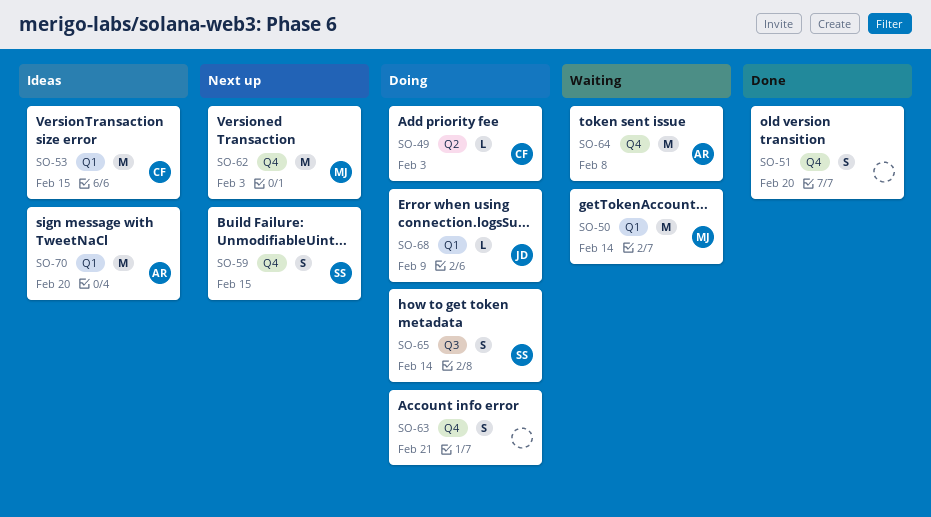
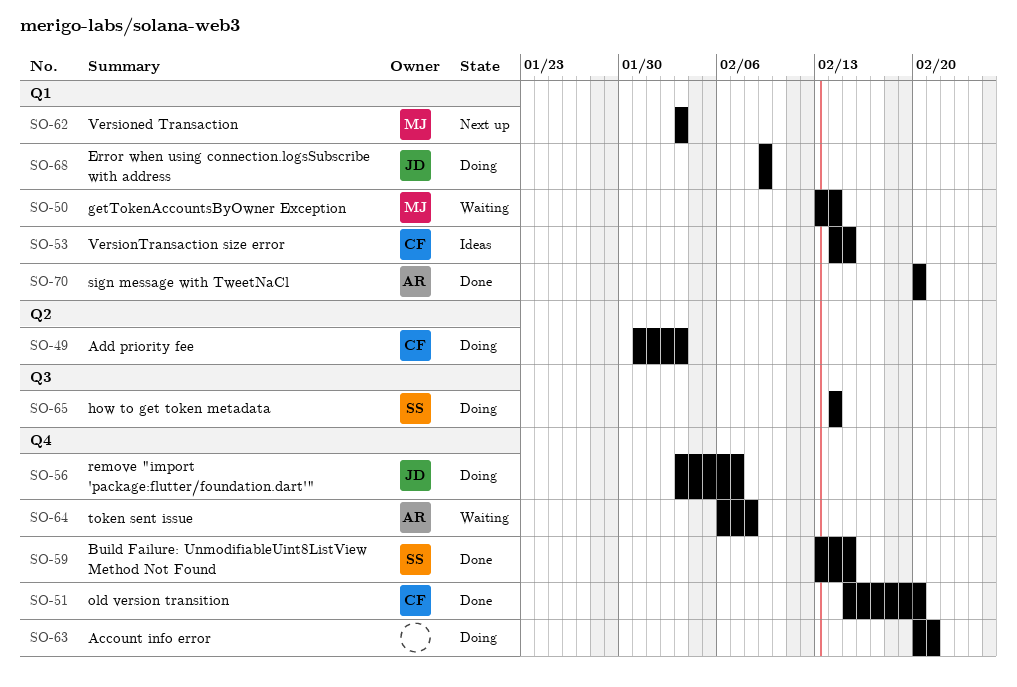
SO-51, owner: none -> CF
SO-56: none -> present
SO-59, status: Next up -> Done
SO-62, label: Q4 -> Q1
SO-70, status: Ideas -> Done

